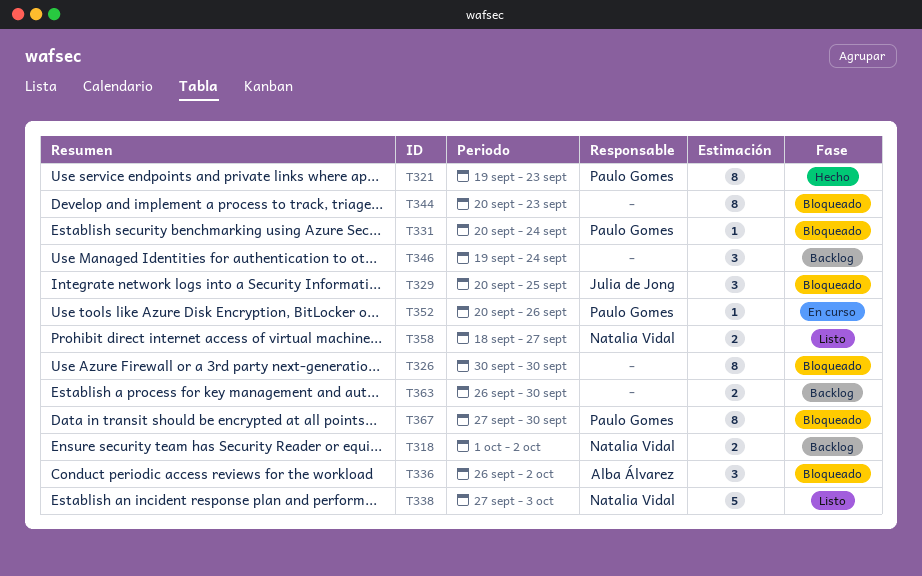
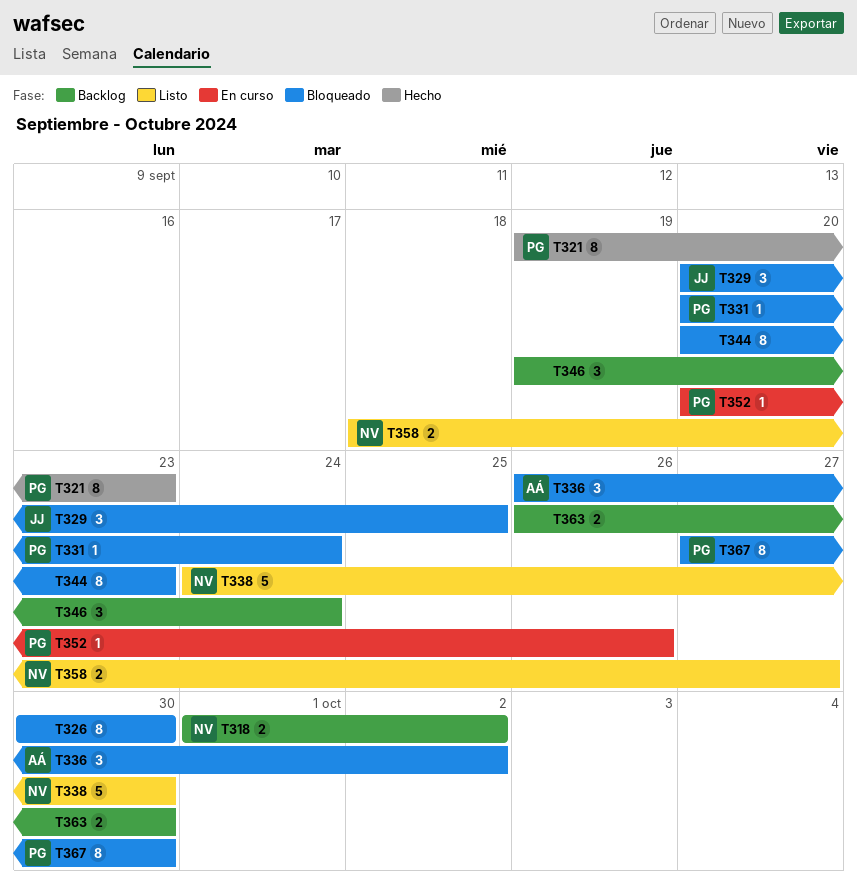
T338, start: Sep 27 -> Sep 24
T338, due: Oct 3 -> Sep 30

